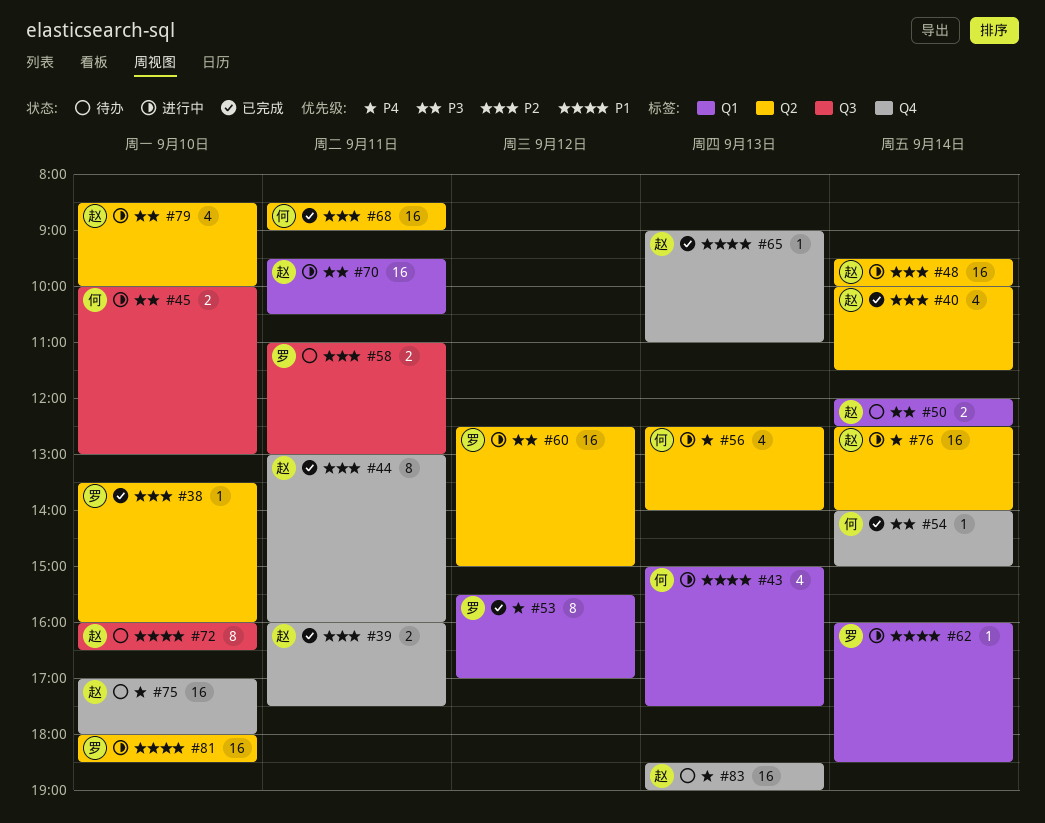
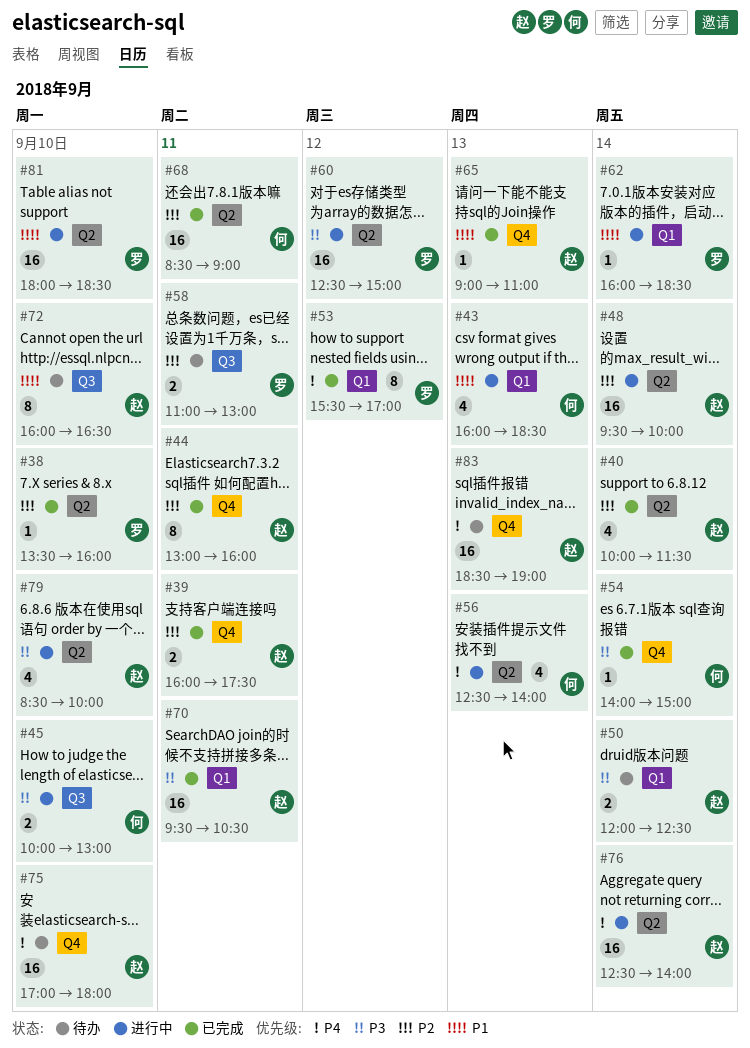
#43, begins: 15:00 -> 16:00
#43, ends: 17:30 -> 18:30
#70, status: 进行中 -> 已完成

